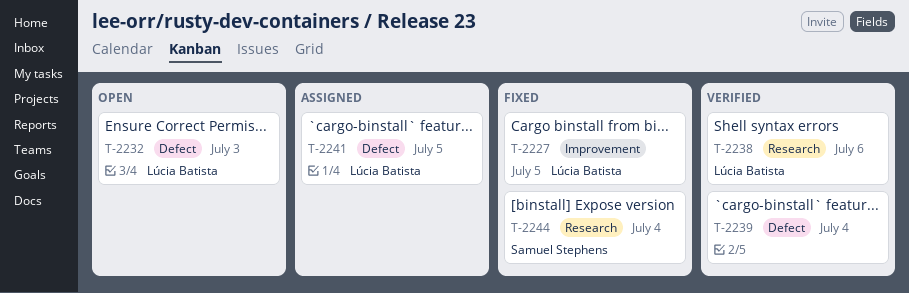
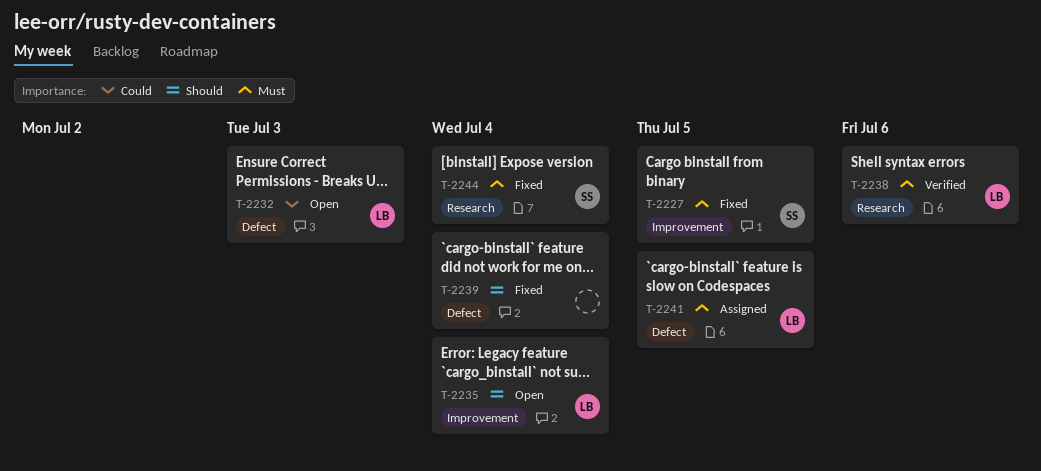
T-2227, owner: Lúcia Batista -> Samuel Stephens
T-2235: none -> present
T-2239, status: Verified -> Fixed

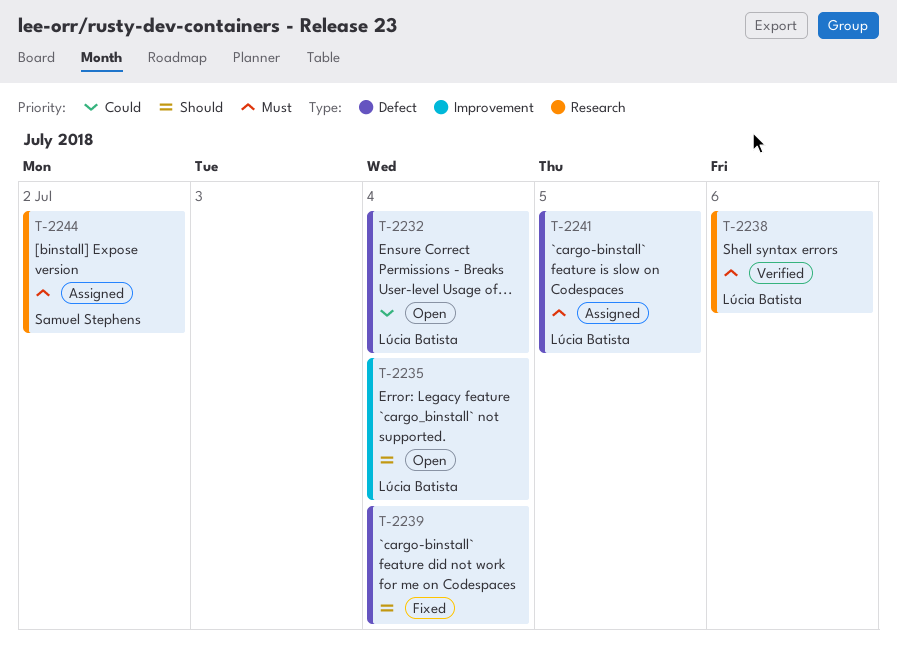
T-2227: present -> none
T-2232, due: Jul 3 -> Jul 4
T-2244, status: Fixed -> Assigned
T-2244, due: Jul 4 -> Jul 2

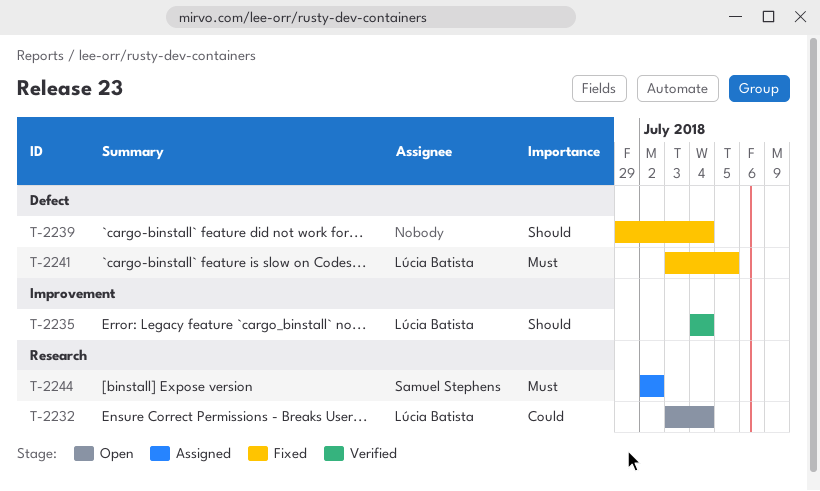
T-2232, label: Defect -> Research
T-2235, status: Open -> Verified
T-2238: present -> none
T-2241, status: Assigned -> Fixed

